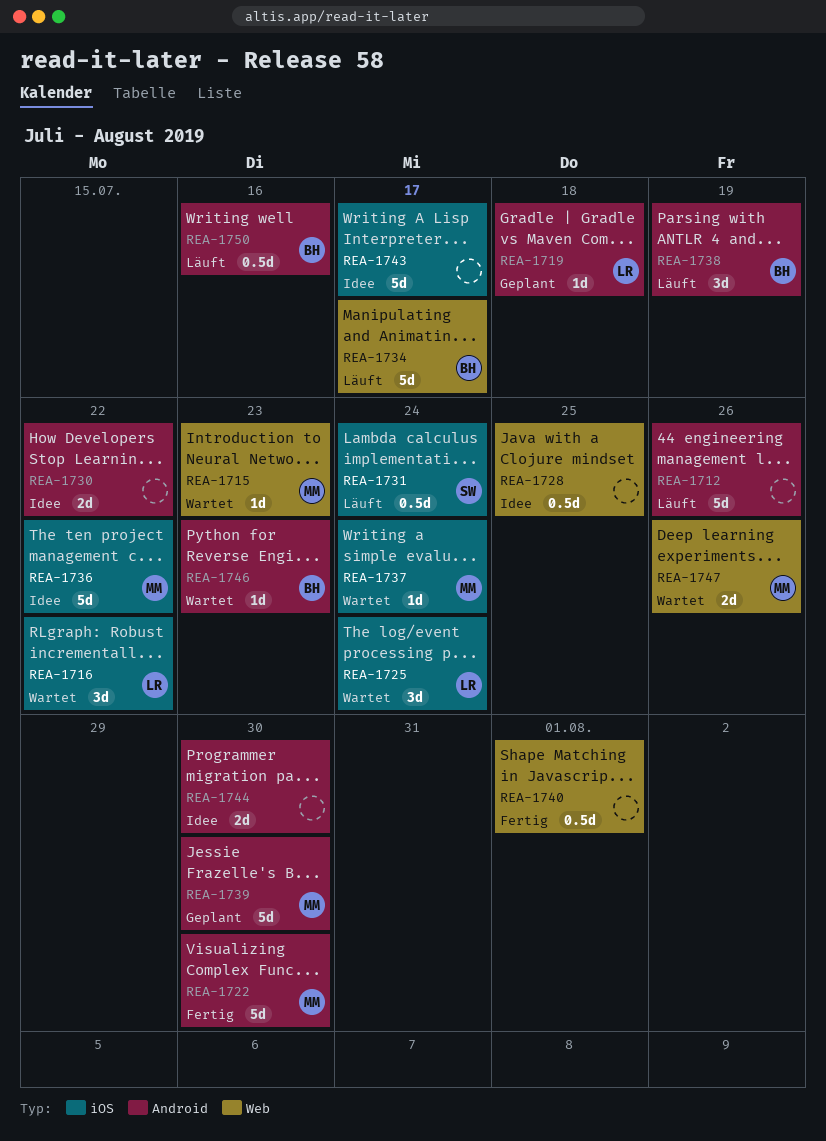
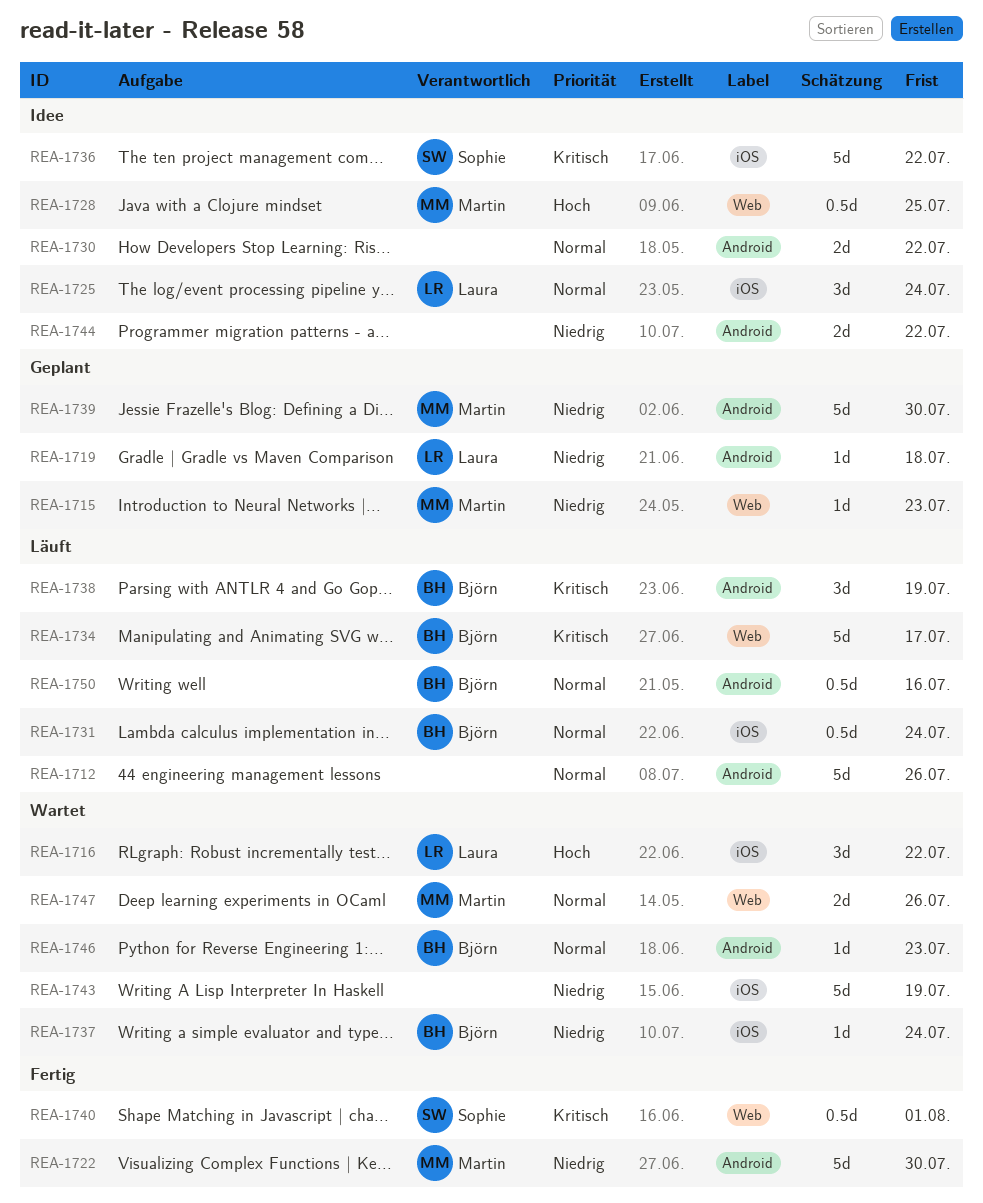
REA-1715, status: Wartet -> Geplant
REA-1725, status: Wartet -> Idee
REA-1728, owner: none -> Martin
REA-1731, owner: Sophie -> Björn
REA-1736, owner: Martin -> Sophie
REA-1737, owner: Martin -> Björn
REA-1740, owner: none -> Sophie
REA-1743, status: Idee -> Wartet
REA-1743, due: Jul 17 -> Jul 19
REA-1744, due: Jul 30 -> Jul 22

